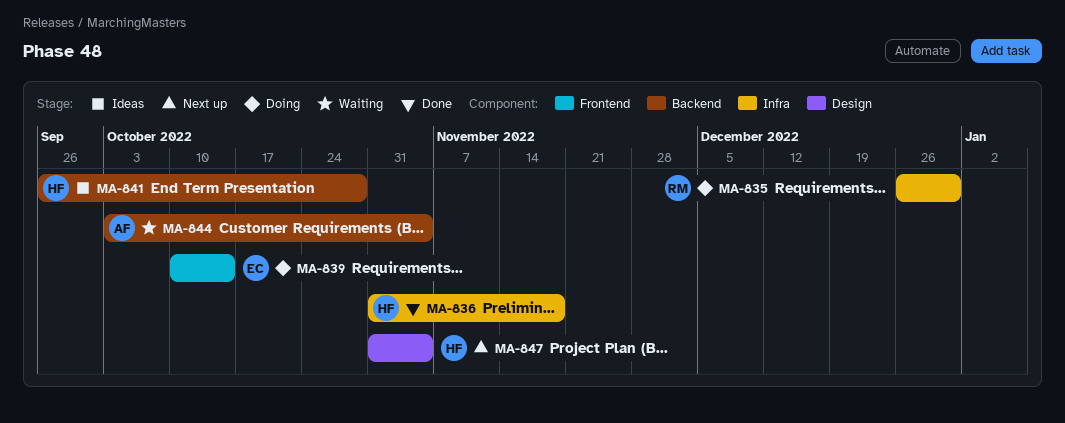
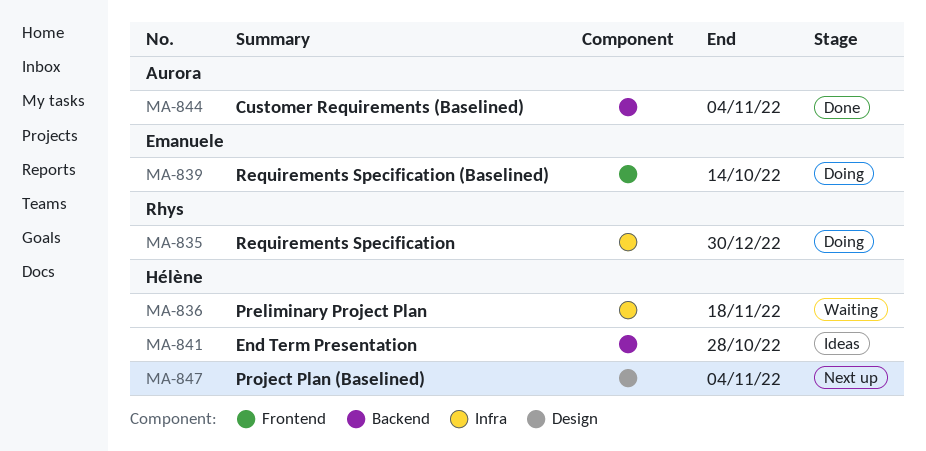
MA-836, status: Done -> Waiting
MA-844, status: Waiting -> Done

